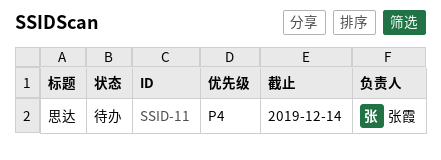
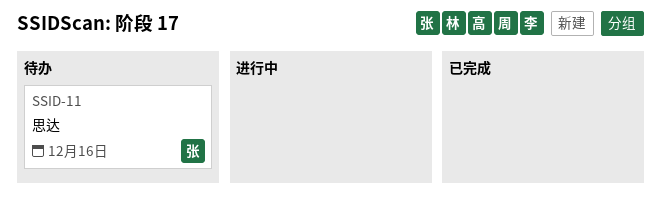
SSID-11, due: Dec 14 -> Dec 16

